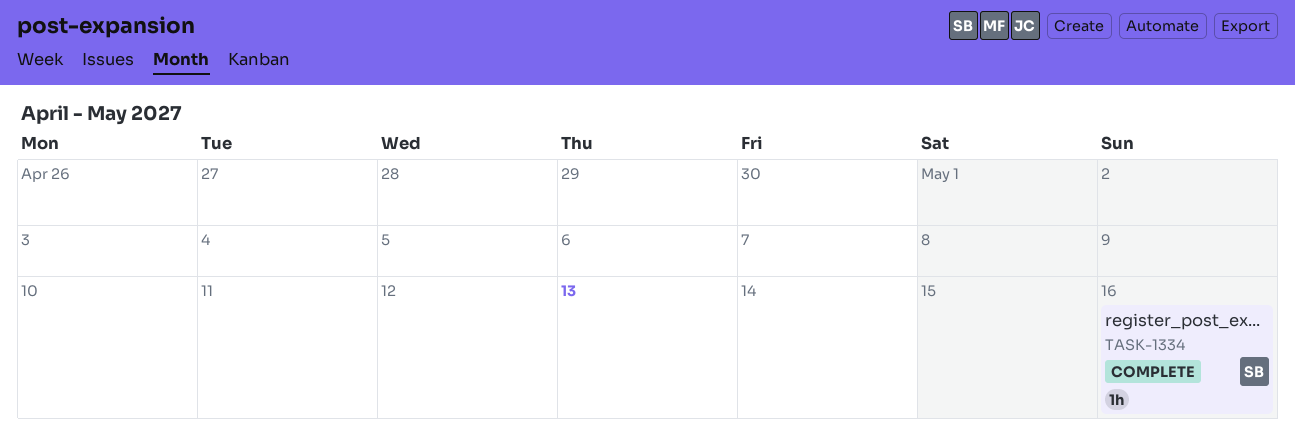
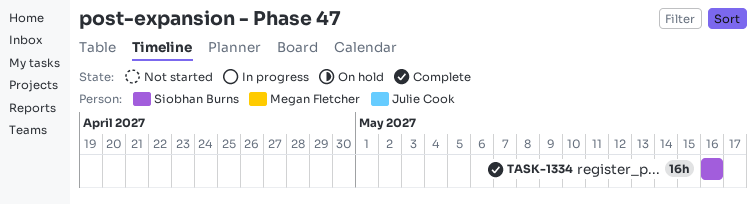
TASK-1334, estimate: 1h -> 16h

